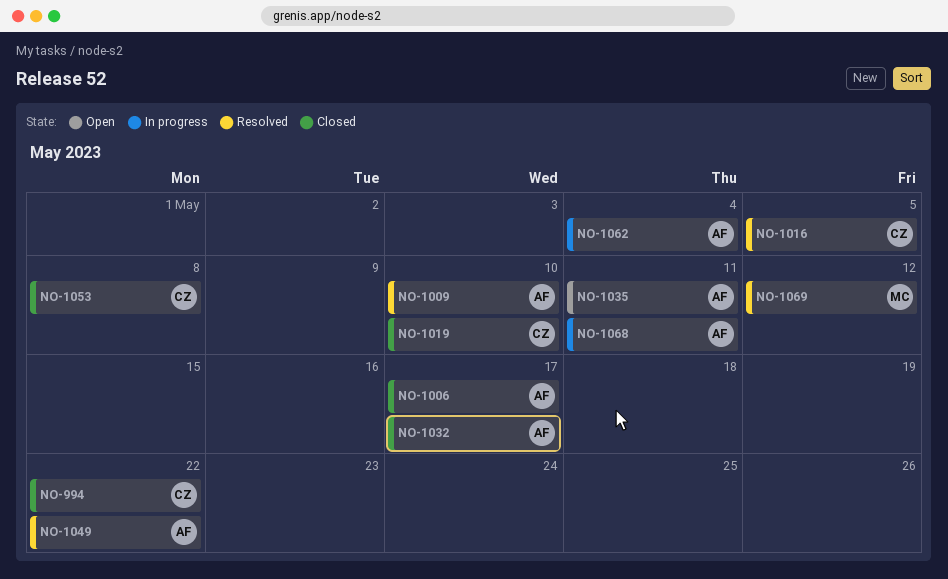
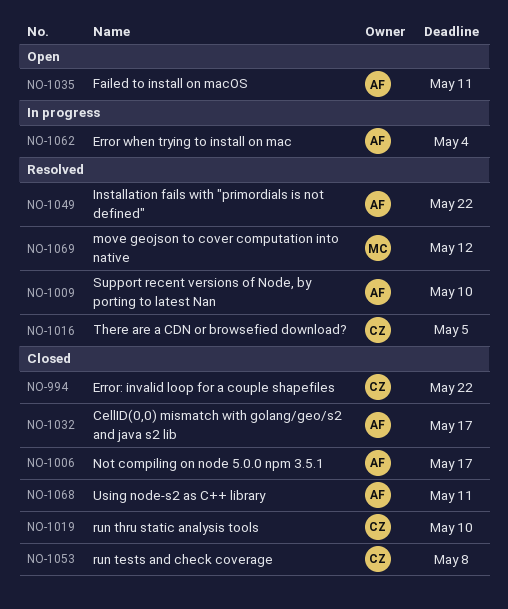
NO-1068, status: In progress -> Closed

